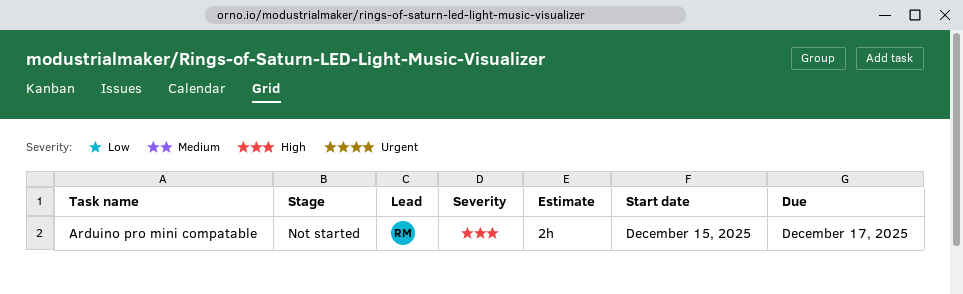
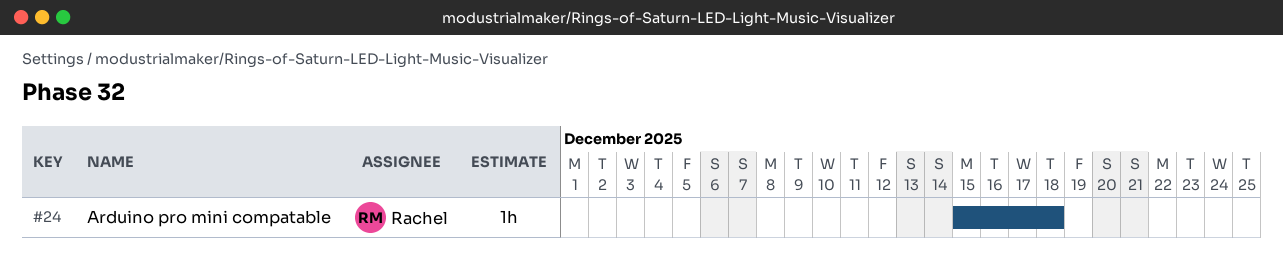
Arduino pro mini compatable, estimate: 2h -> 1h
Arduino pro mini compatable, due: Dec 17 -> Dec 18

